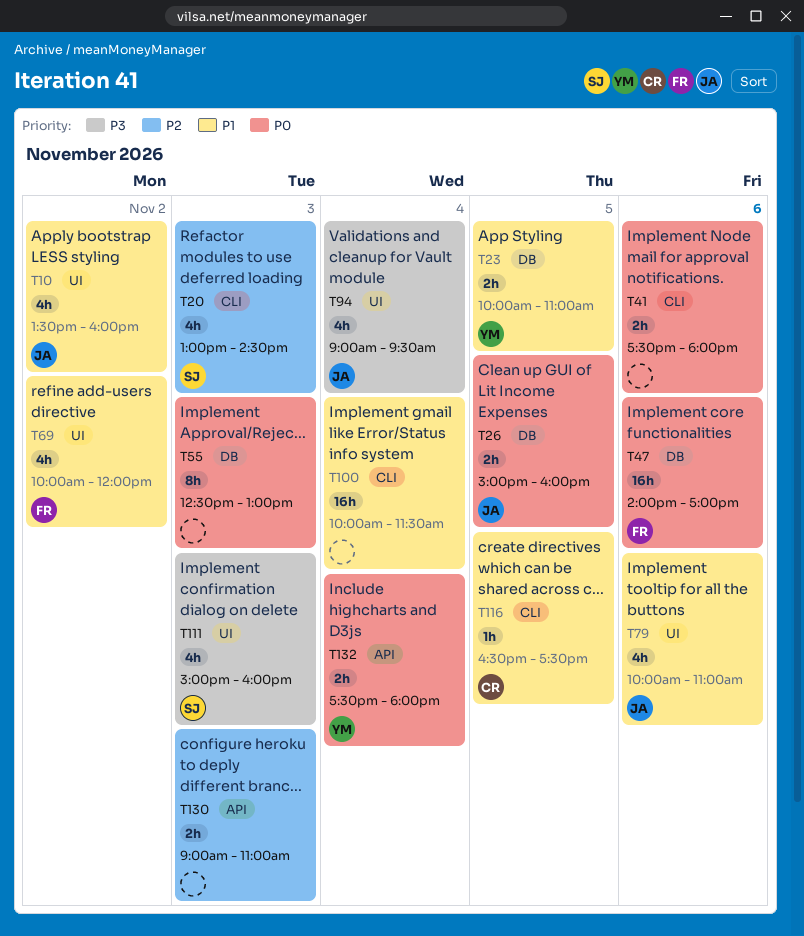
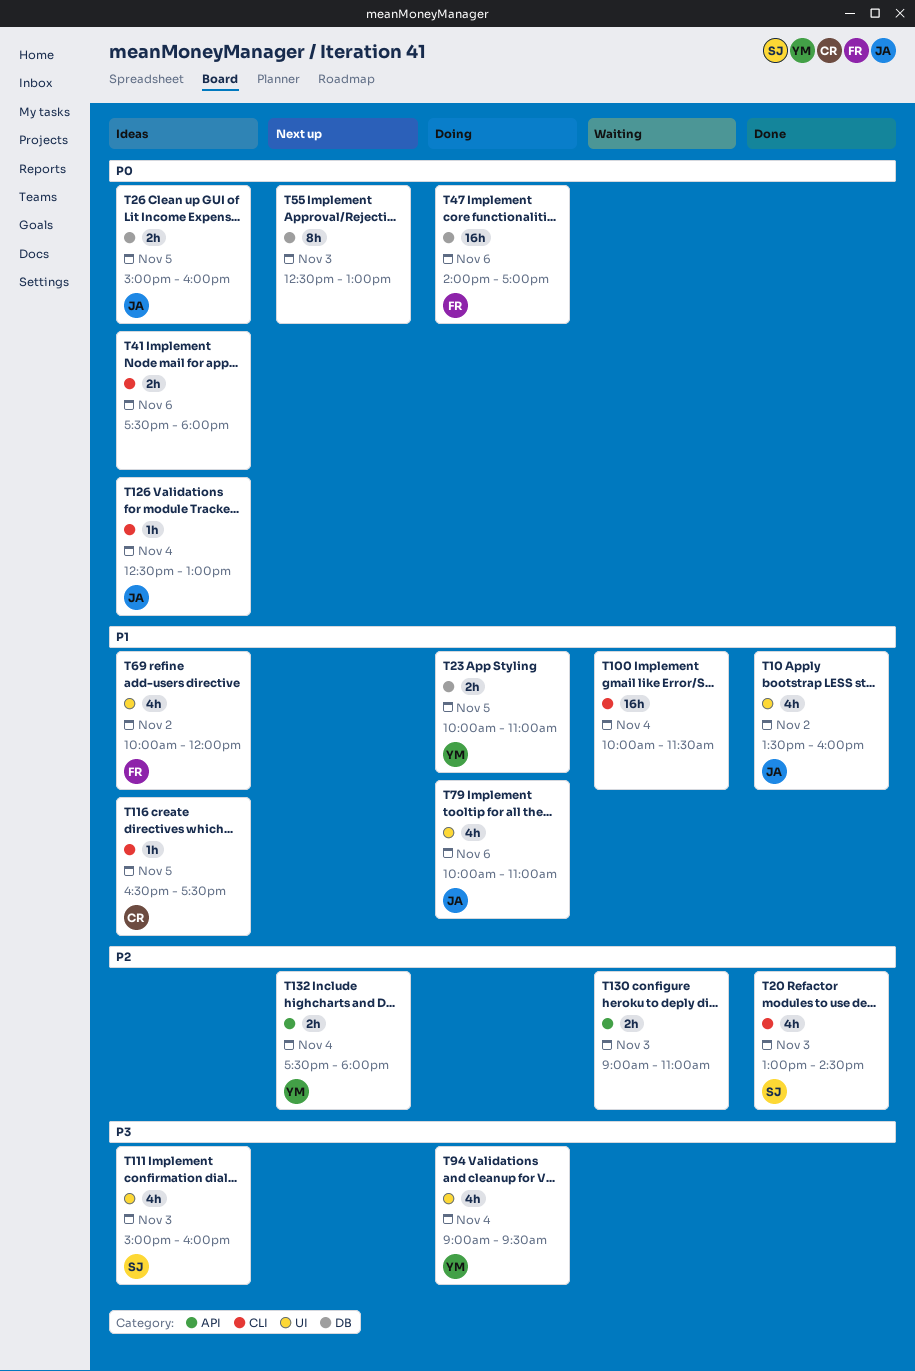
T94, owner: JA -> YM
T126: none -> present
T132, priority: P0 -> P2

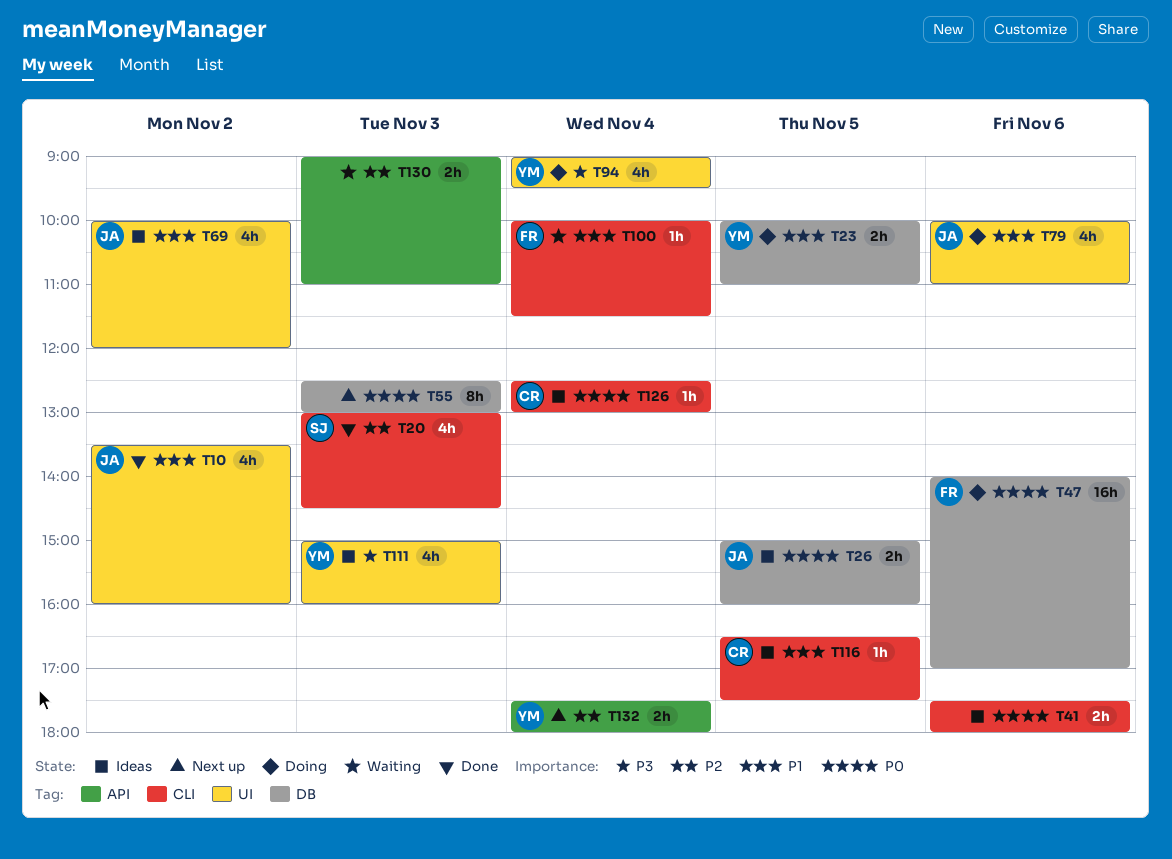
T69, owner: FR -> JA
T100, owner: none -> FR
T100, estimate: 16h -> 1h
T111, owner: SJ -> YM
T126, owner: JA -> CR

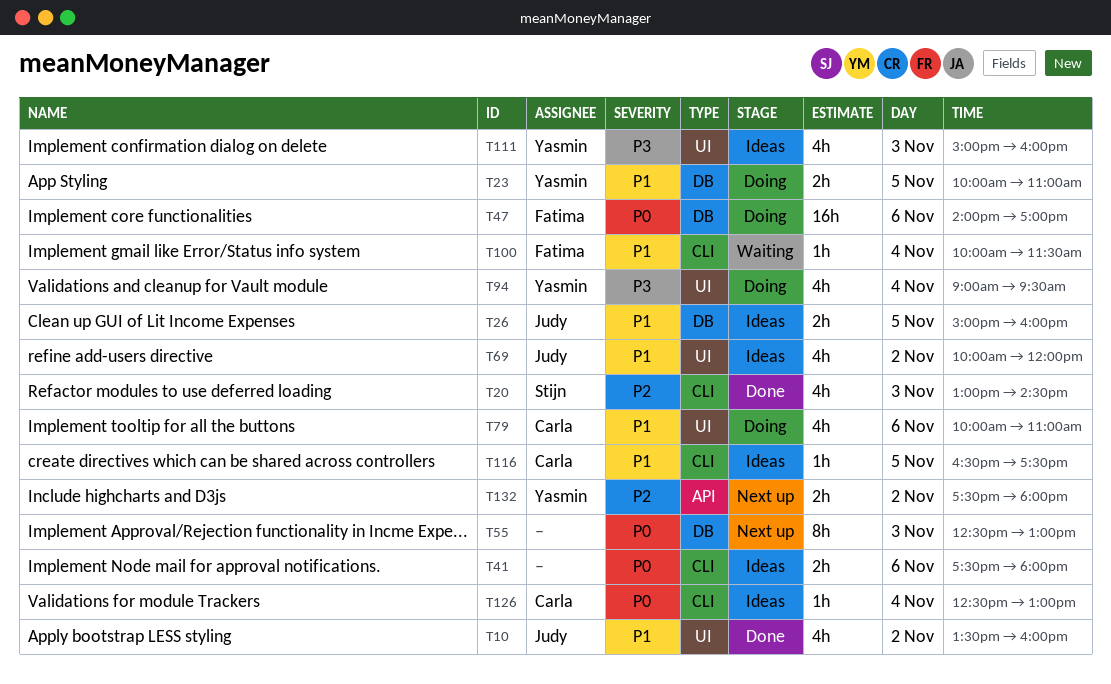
T26, priority: P0 -> P1
T79, owner: Judy -> Carla
T130: present -> none
T132, day: Nov 4 -> Nov 2

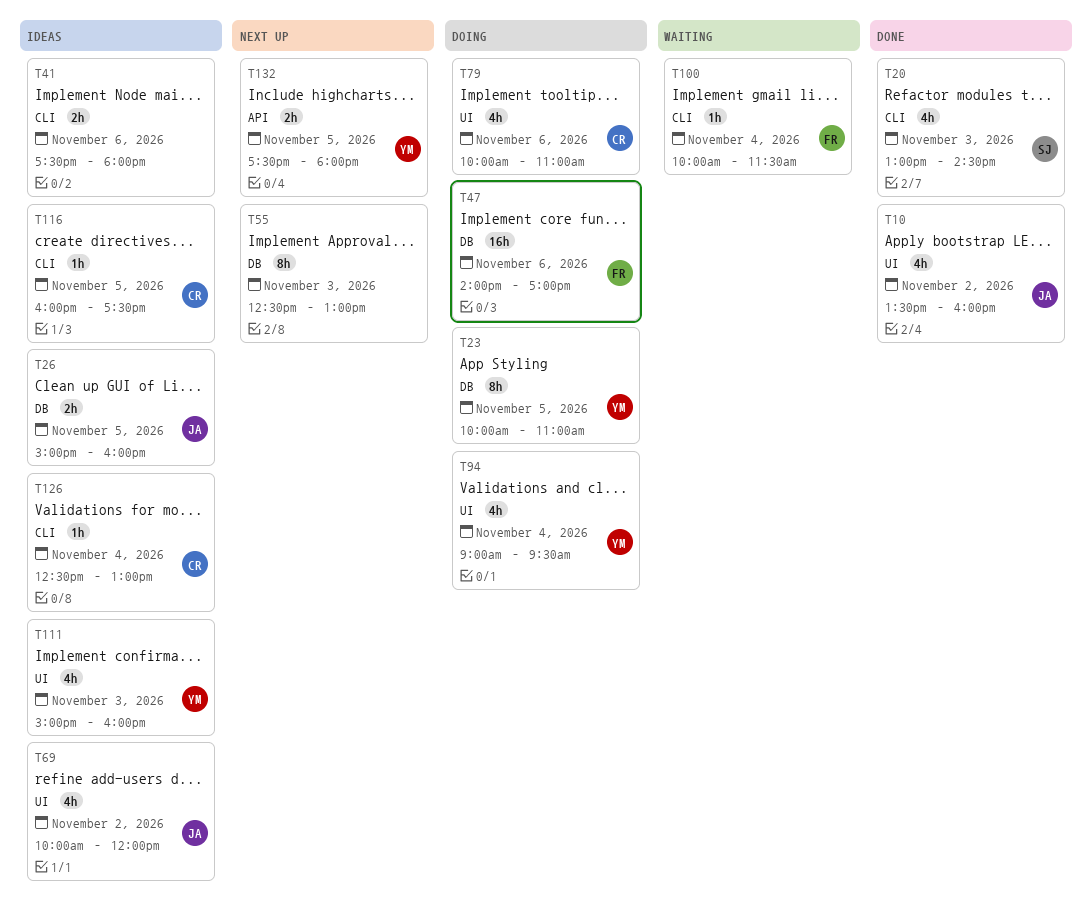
T23, estimate: 2h -> 8h
T116, begins: 16:30 -> 16:00
T132, day: Nov 2 -> Nov 5

